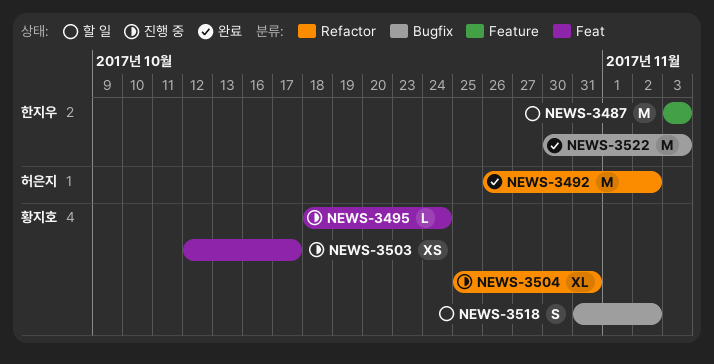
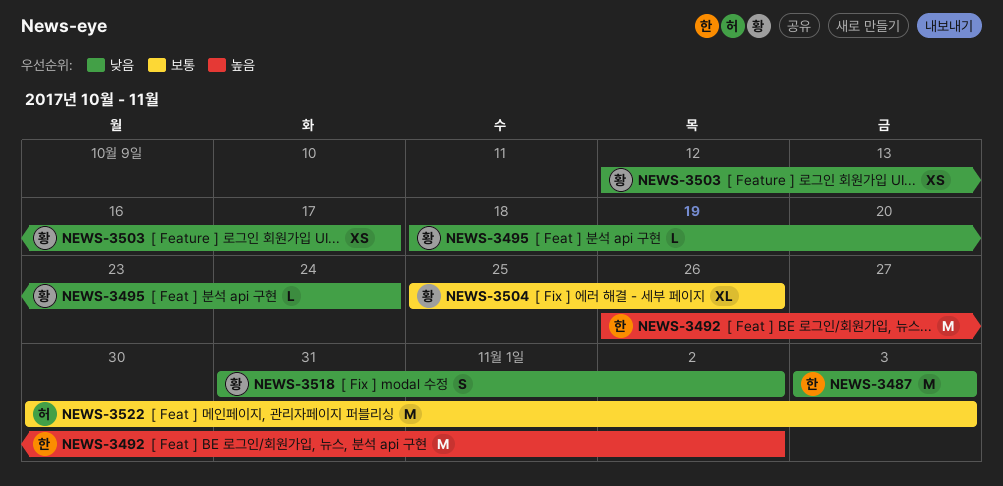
NEWS-3492, owner: 허은지 -> 한지우
NEWS-3504, due: Oct 31 -> Oct 26
NEWS-3522, owner: 한지우 -> 허은지

